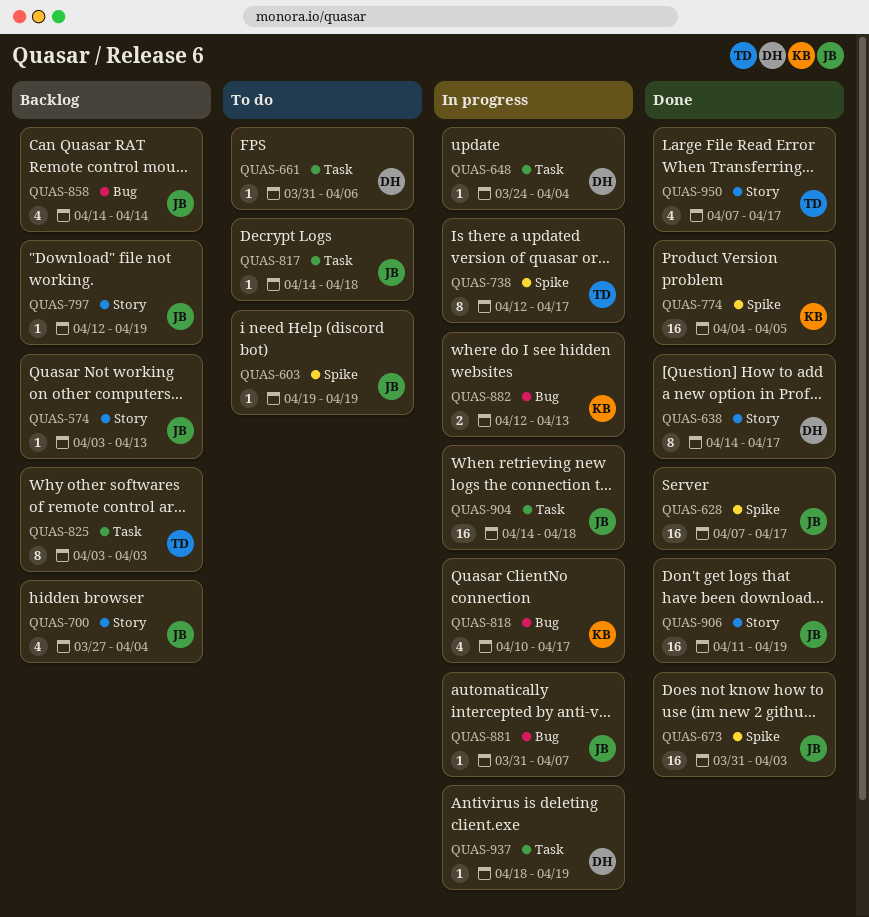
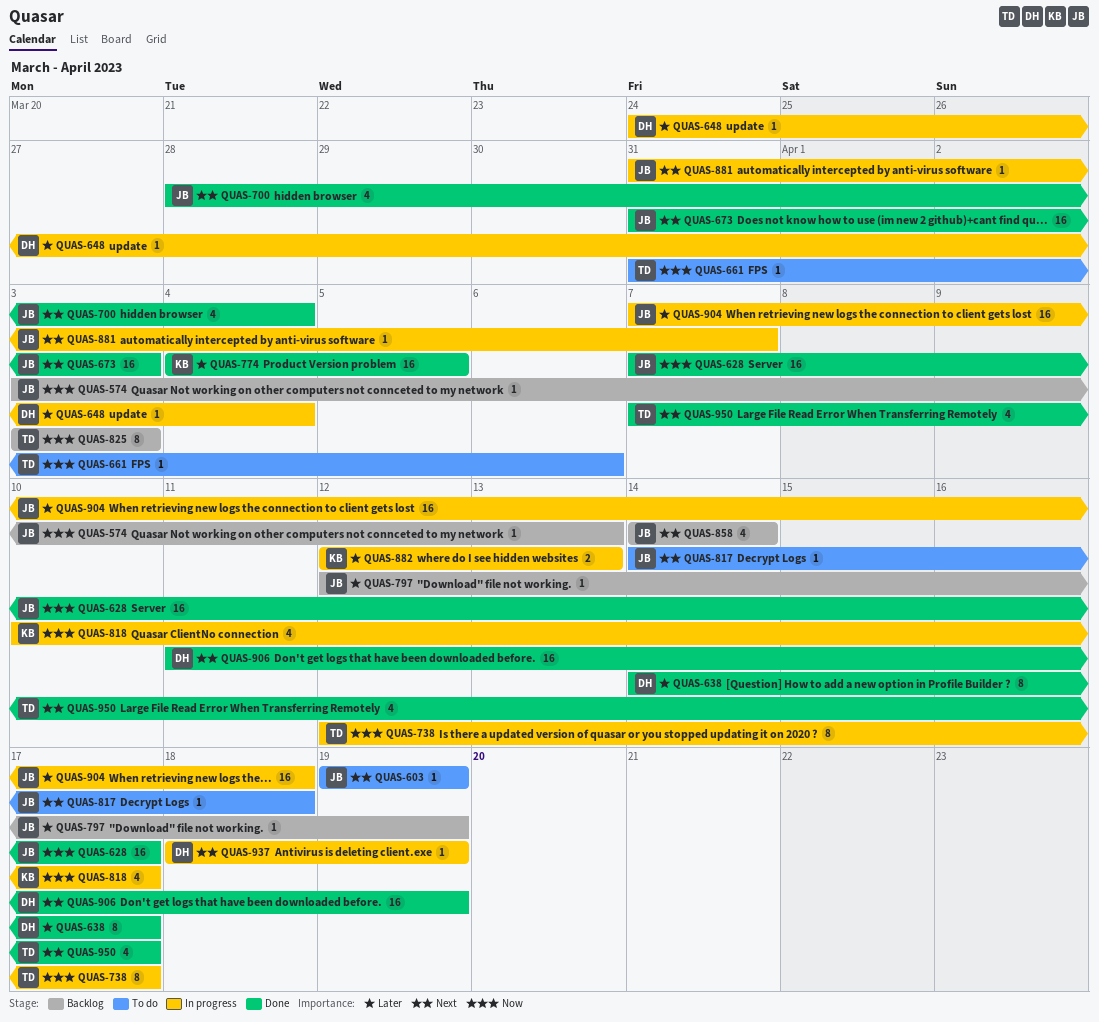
QUAS-661, owner: DH -> TD
QUAS-700, status: Backlog -> Done
QUAS-700, start: Mar 27 -> Mar 28
QUAS-904, start: Apr 14 -> Apr 7
QUAS-906, owner: JB -> DH

